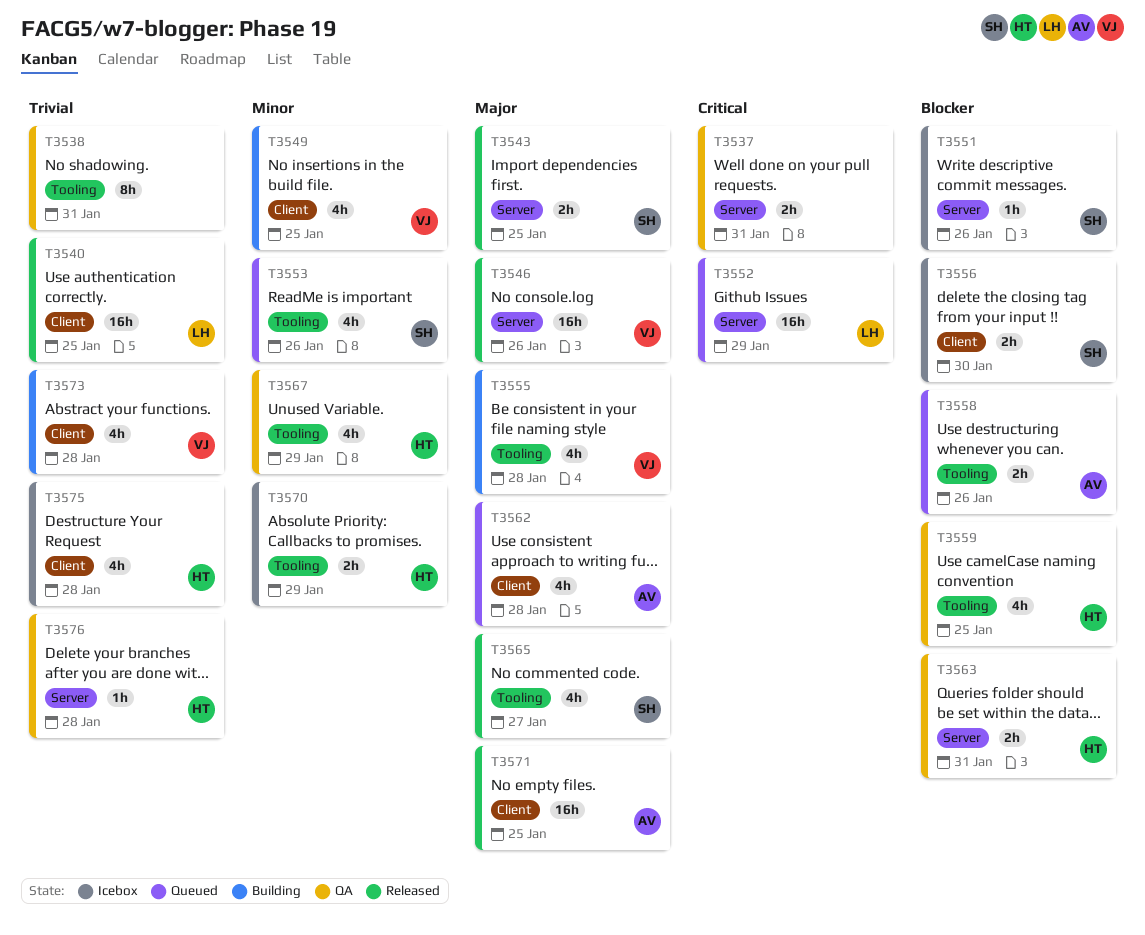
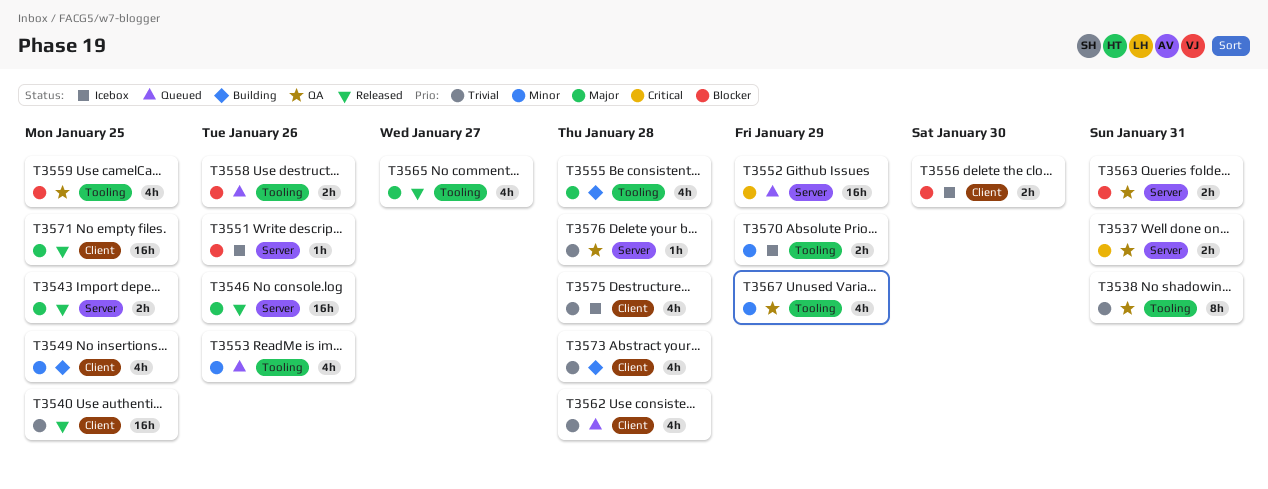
T3562, priority: Major -> Trivial

